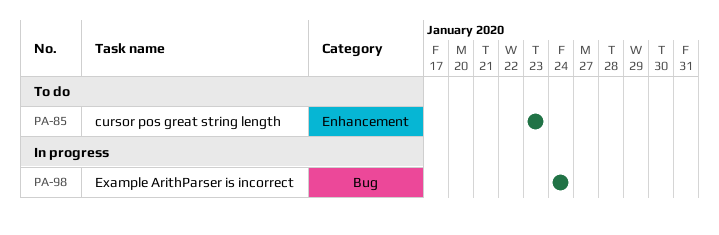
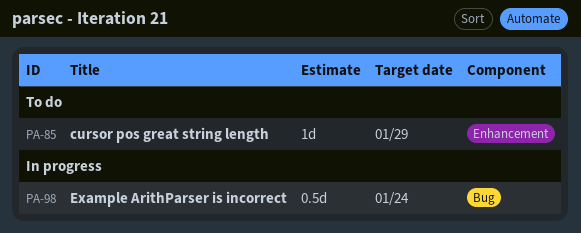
PA-85, due: Jan 23 -> Jan 29

